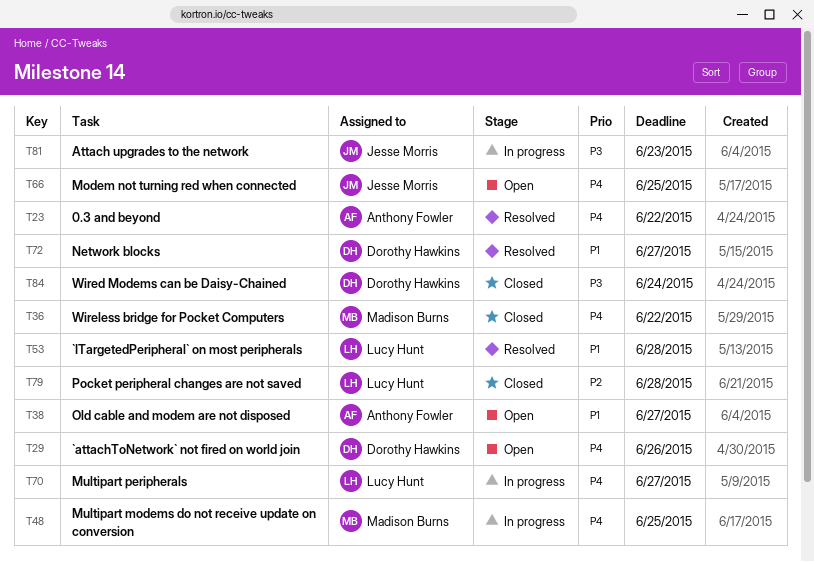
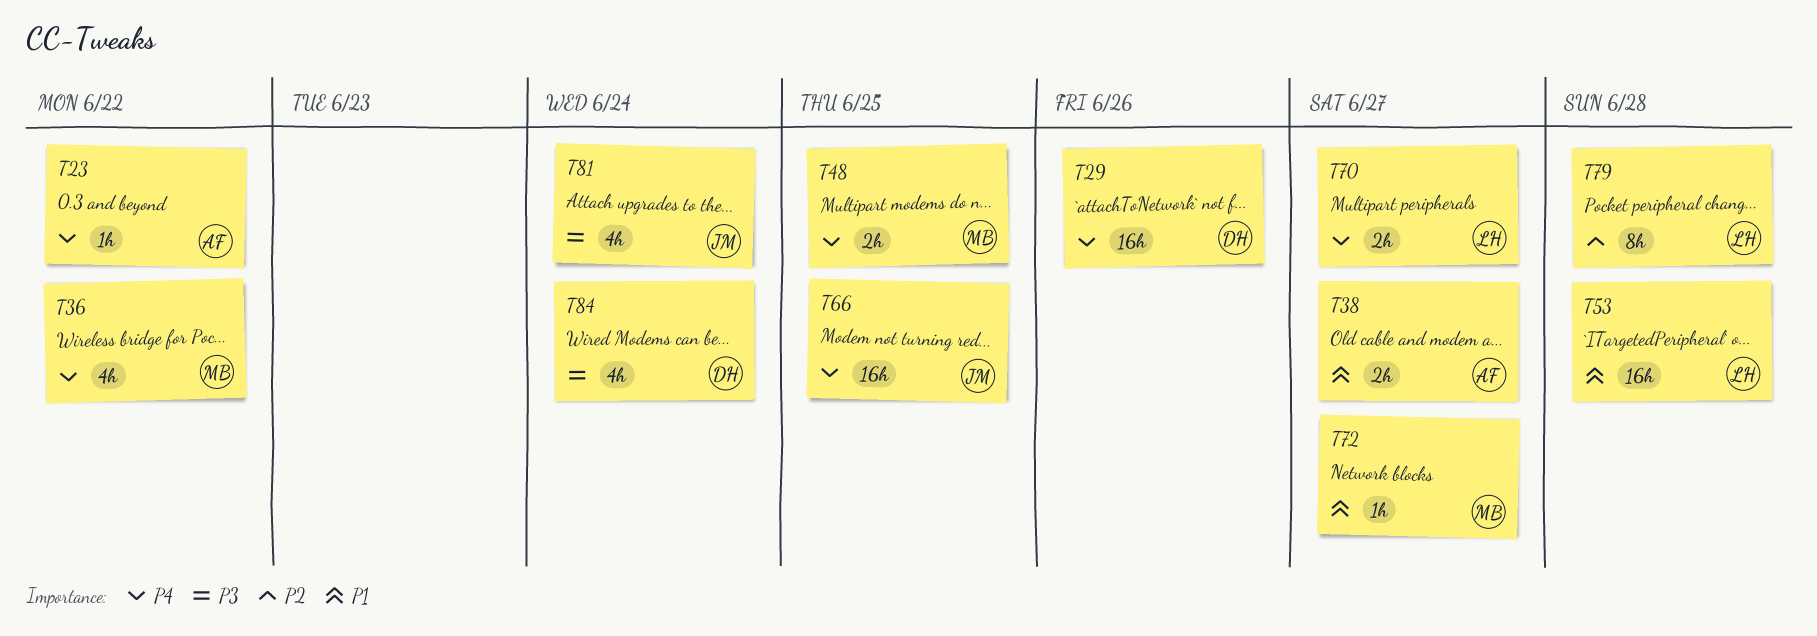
T72, owner: Dorothy Hawkins -> Madison Burns
T81, due: Jun 23 -> Jun 24

